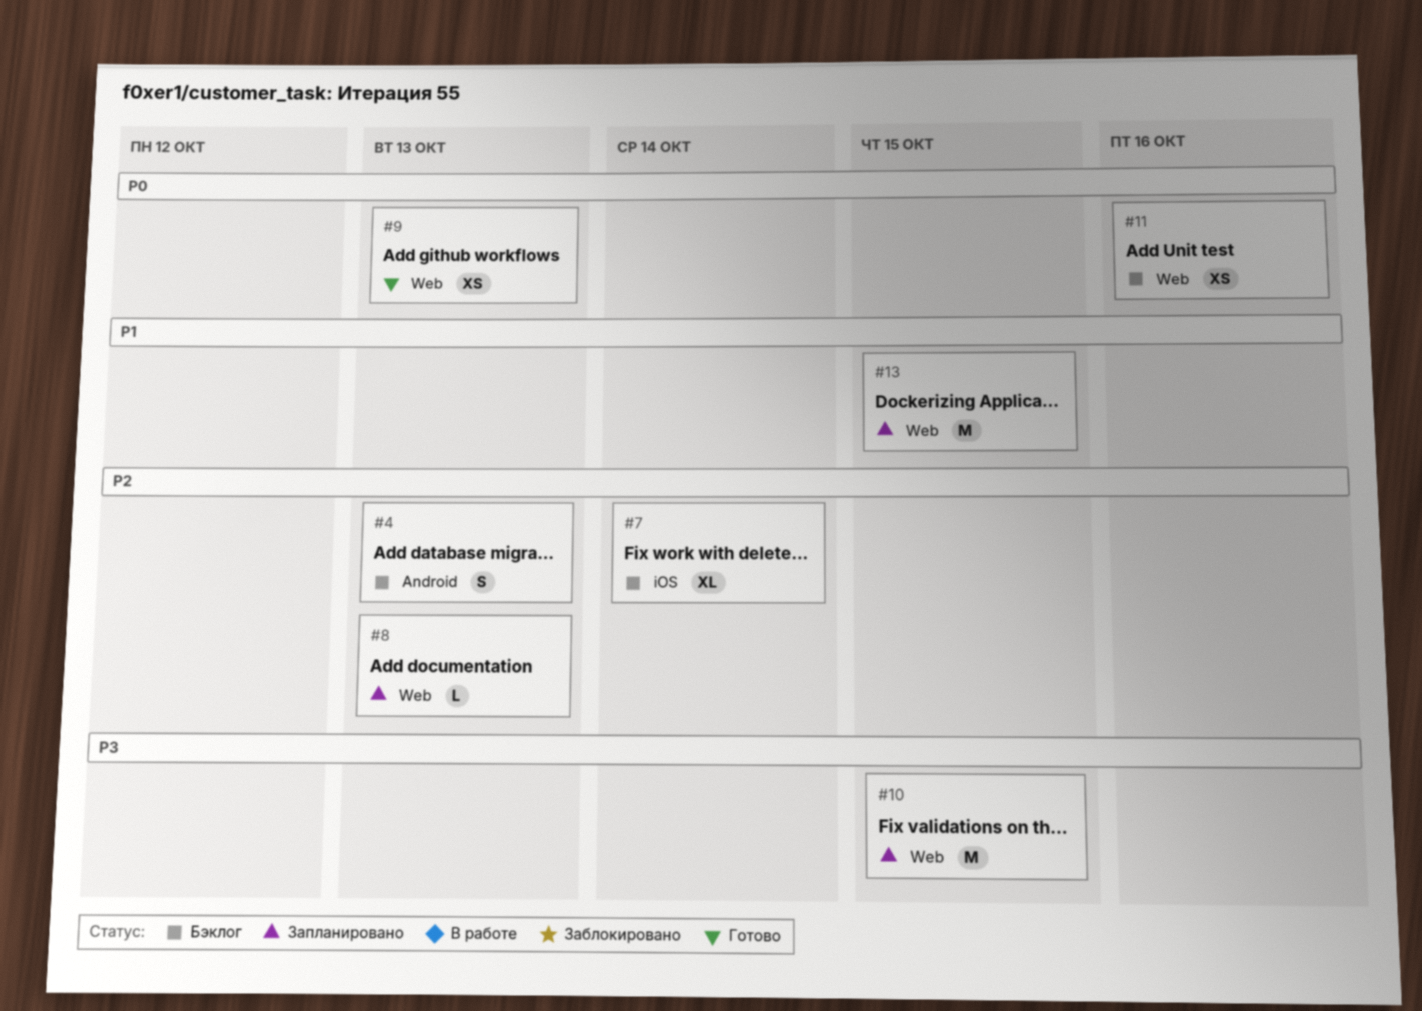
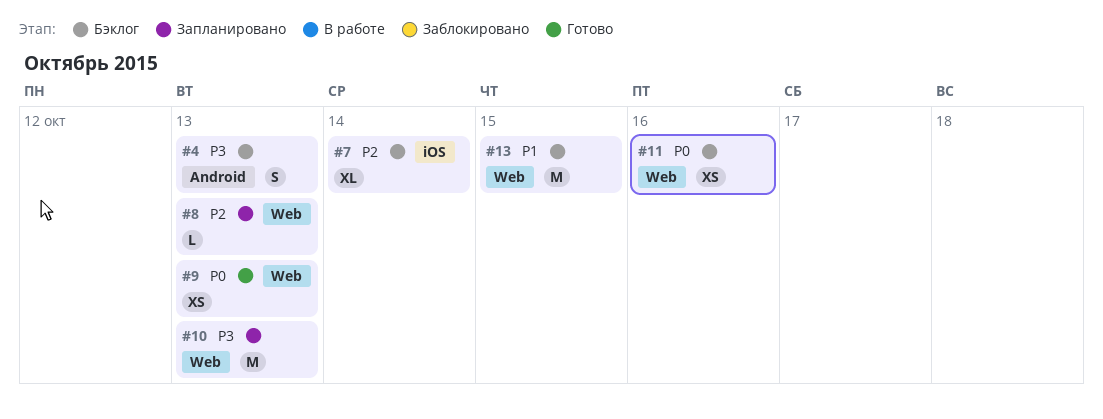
#4, priority: P2 -> P3
#10, due: Oct 15 -> Oct 13
#13, status: Запланировано -> Бэклог

